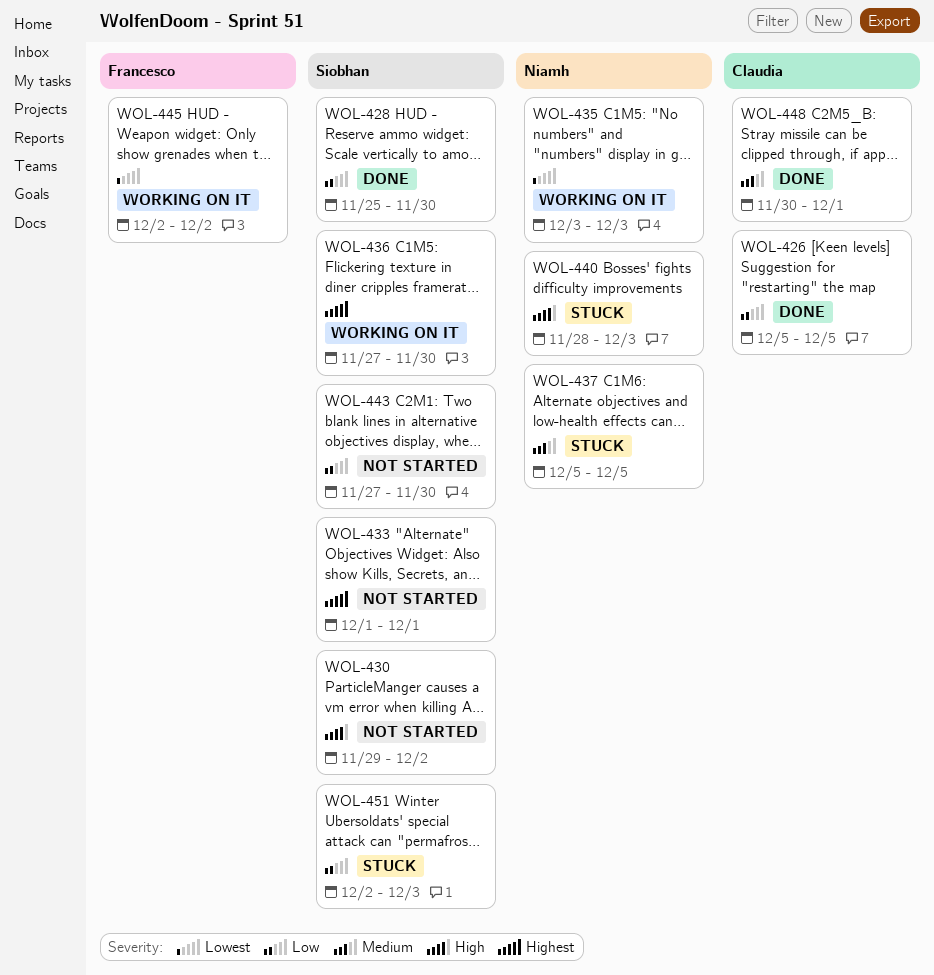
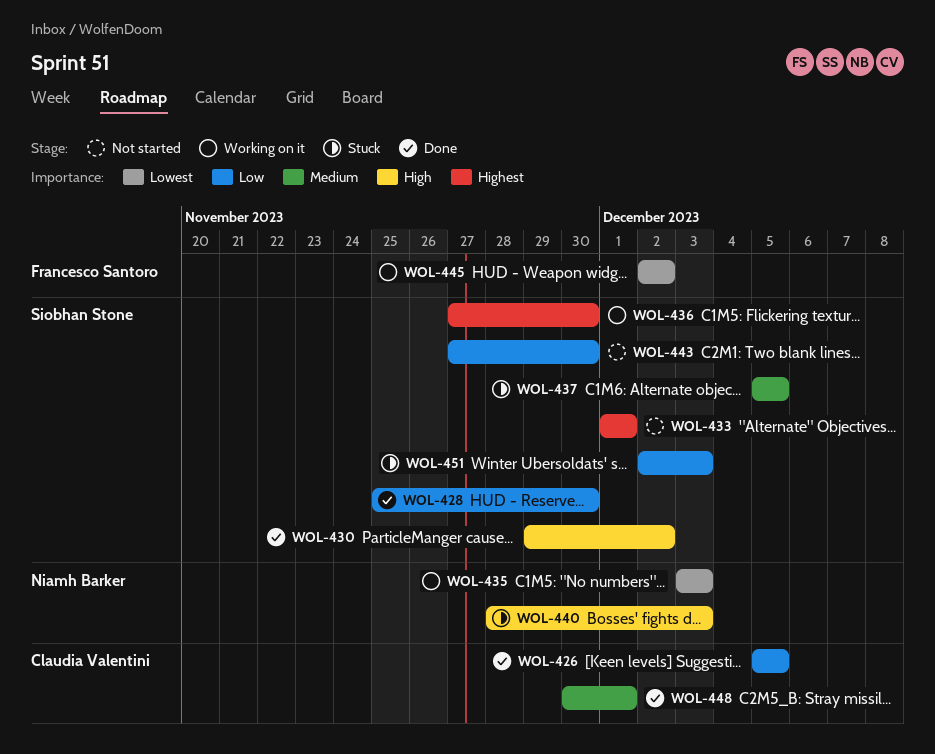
WOL-430, status: Not started -> Done
WOL-437, owner: Niamh Barker -> Siobhan Stone

